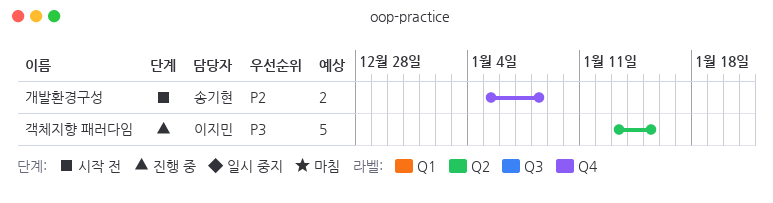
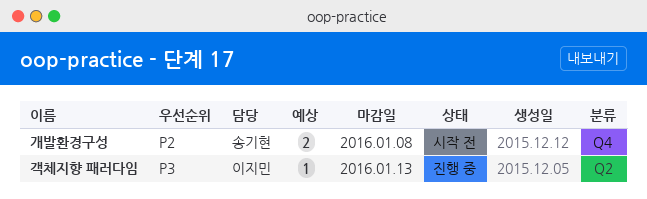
객체지향 패러다임, estimate: 5 -> 1
객체지향 패러다임, due: Jan 15 -> Jan 13

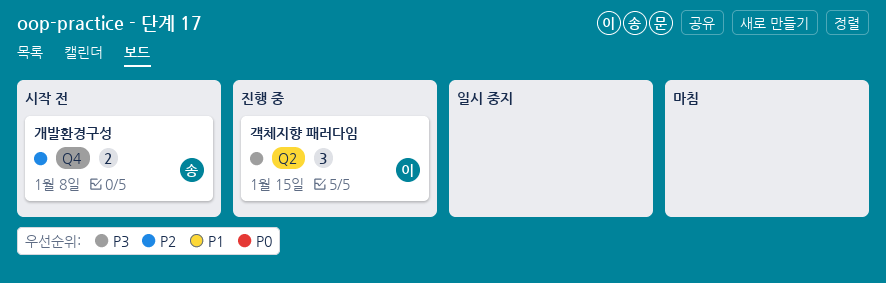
객체지향 패러다임, estimate: 1 -> 3
객체지향 패러다임, due: Jan 13 -> Jan 15

